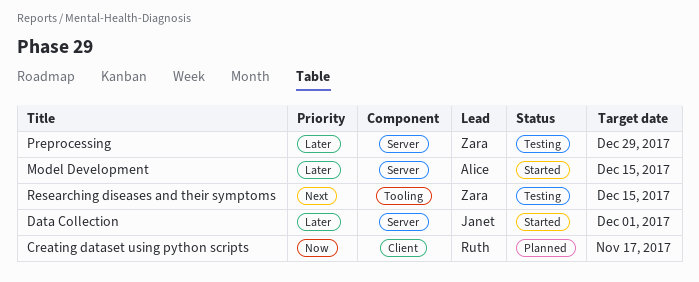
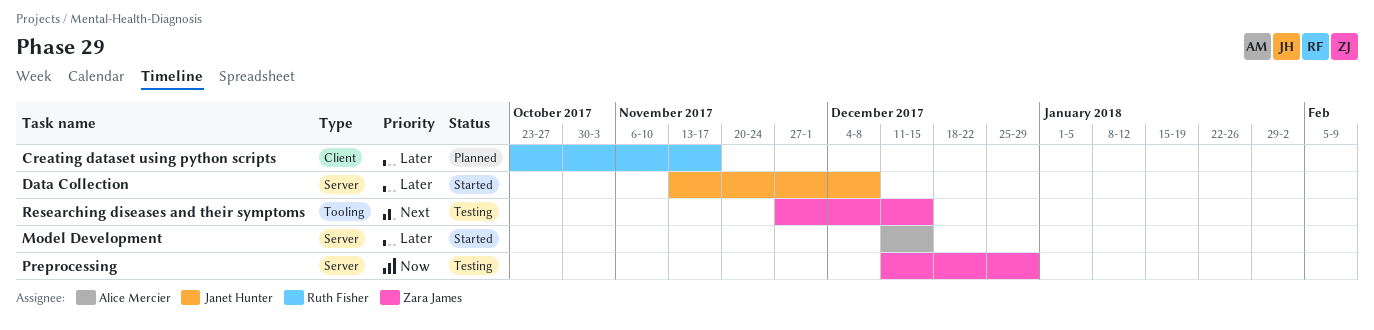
Creating dataset using python scripts, priority: Now -> Later
Data Collection, due: Dec 1 -> Dec 8
Preprocessing, priority: Later -> Now

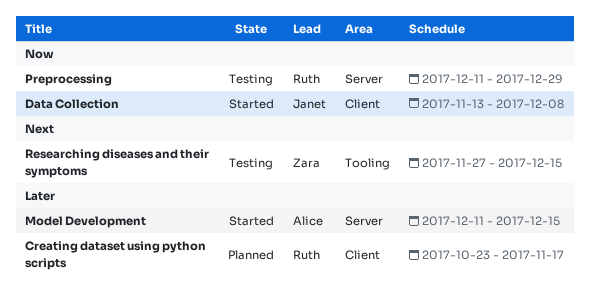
Data Collection, priority: Later -> Now
Data Collection, label: Server -> Client
Preprocessing, owner: Zara James -> Ruth Fisher

